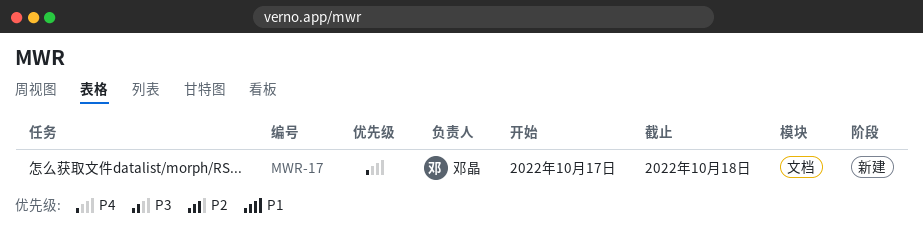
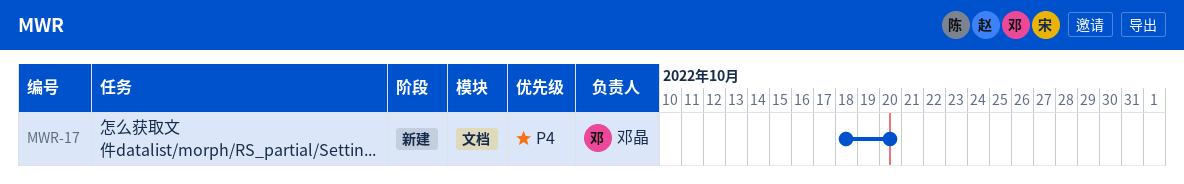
MWR-17, start: Oct 17 -> Oct 18
MWR-17, due: Oct 18 -> Oct 20

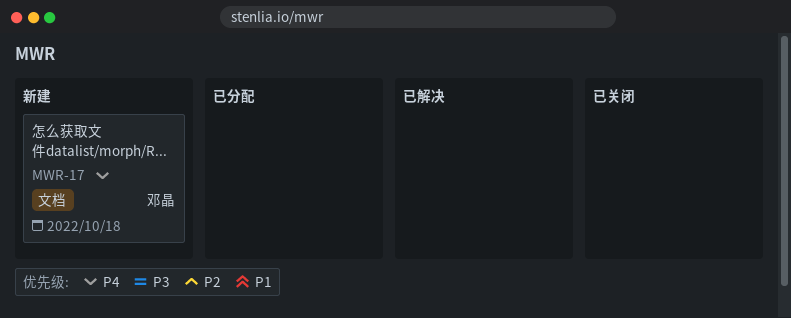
MWR-17, due: Oct 20 -> Oct 18

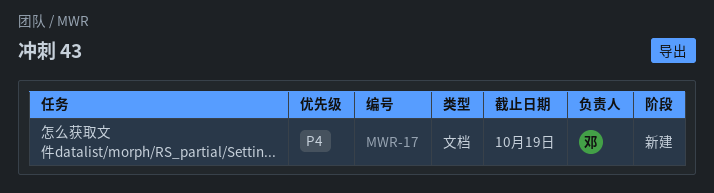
MWR-17, due: Oct 18 -> Oct 19

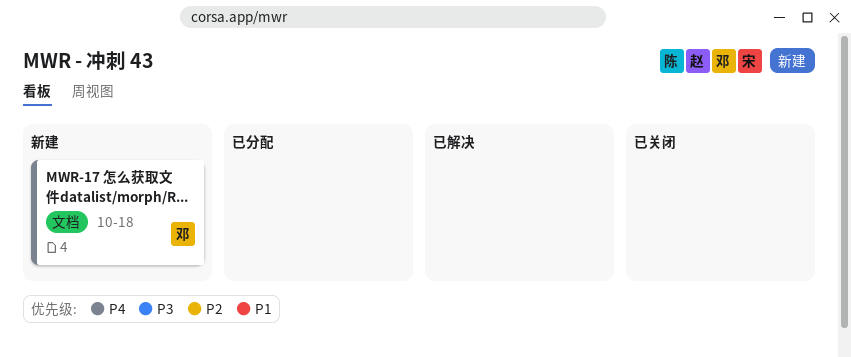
MWR-17, due: Oct 19 -> Oct 18

